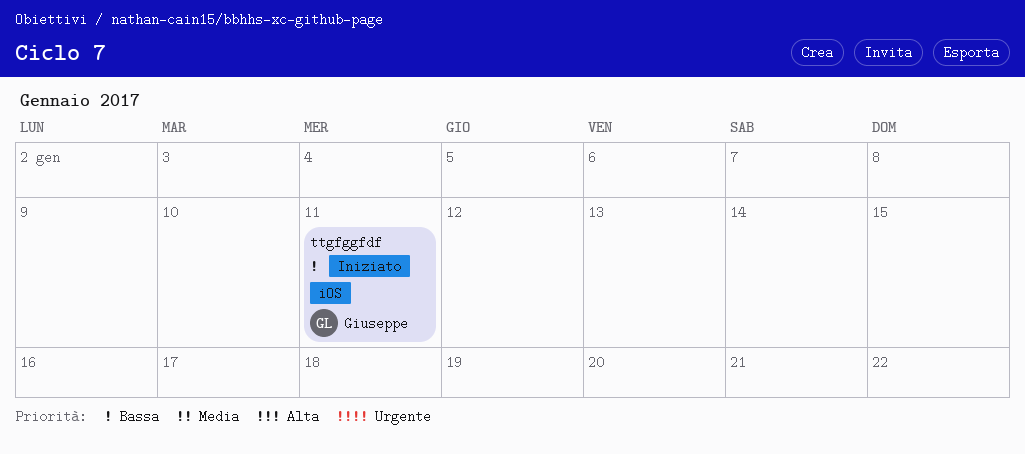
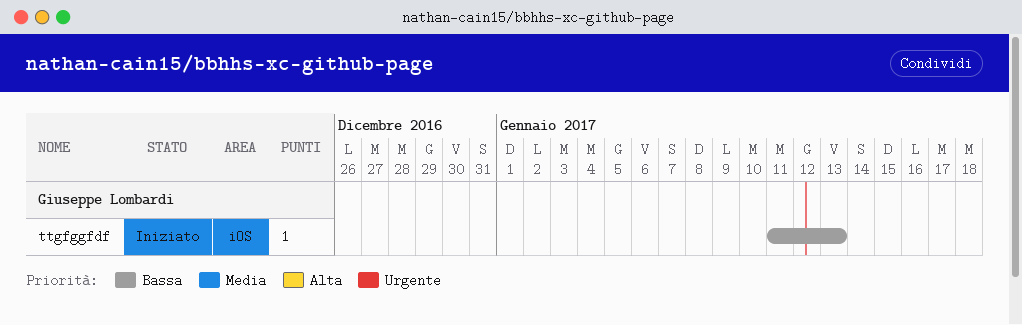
ttgfggfdf, due: Jan 11 -> Jan 13

